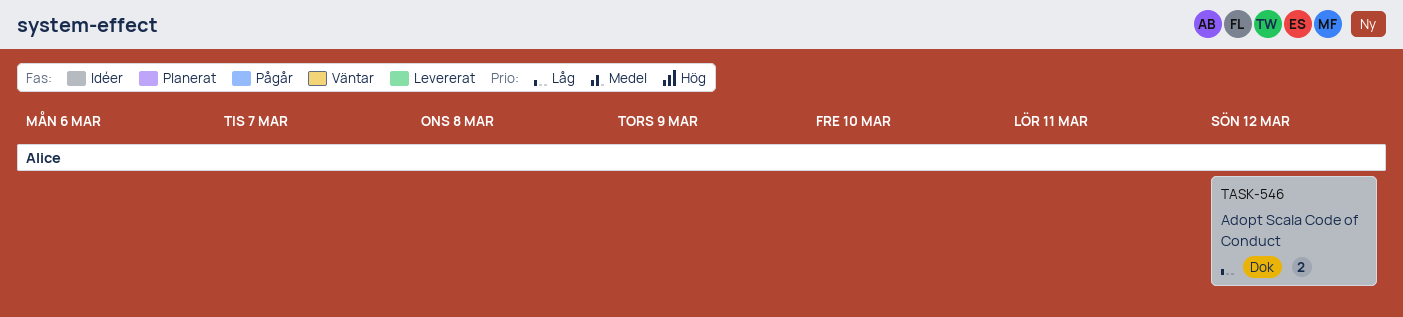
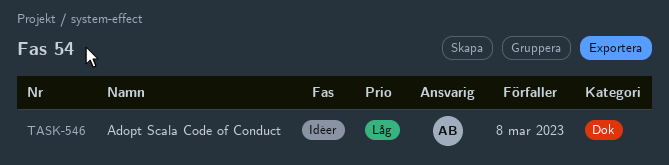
TASK-546, due: Mar 12 -> Mar 8

